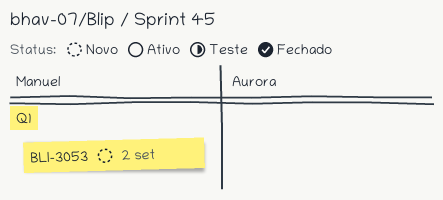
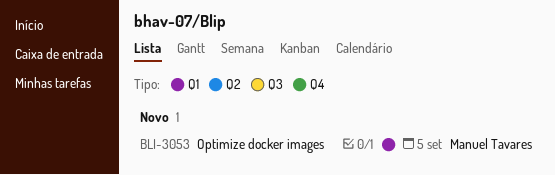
BLI-3053, due: Sep 2 -> Sep 5

